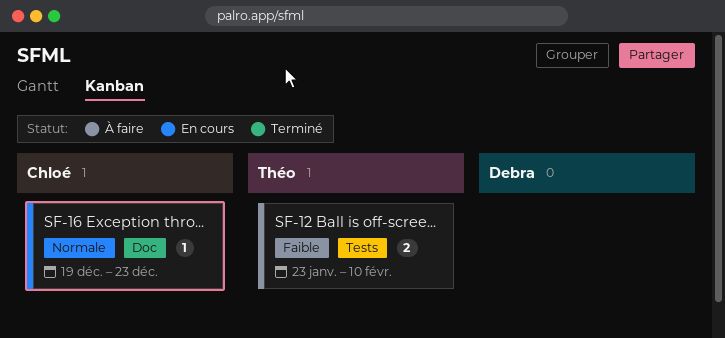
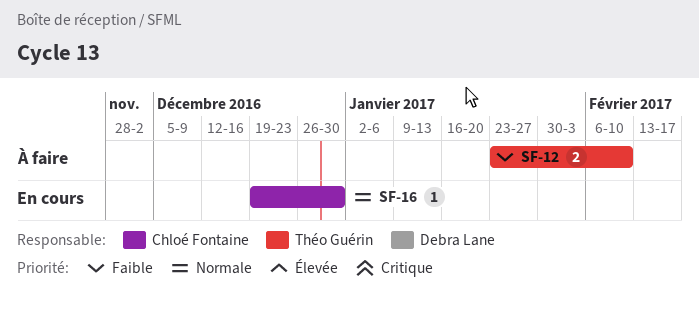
SF-16, due: Dec 23 -> Dec 30

